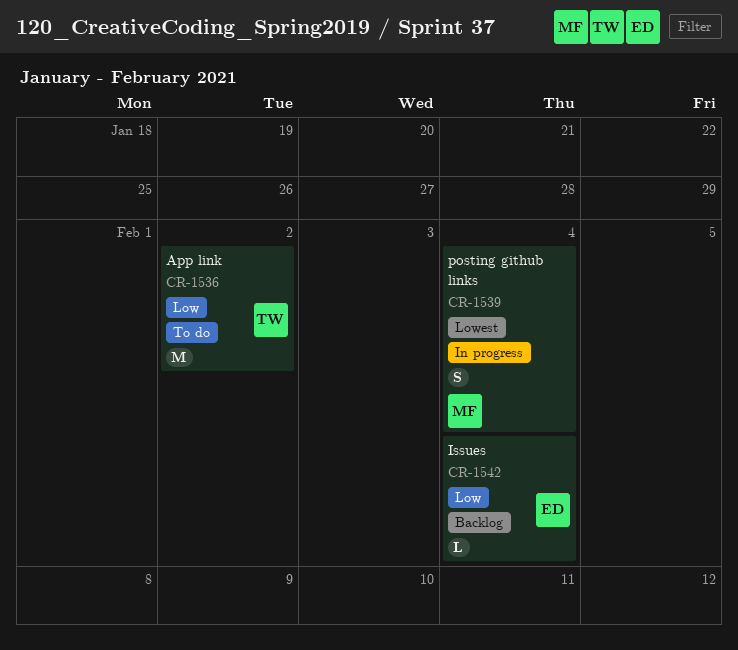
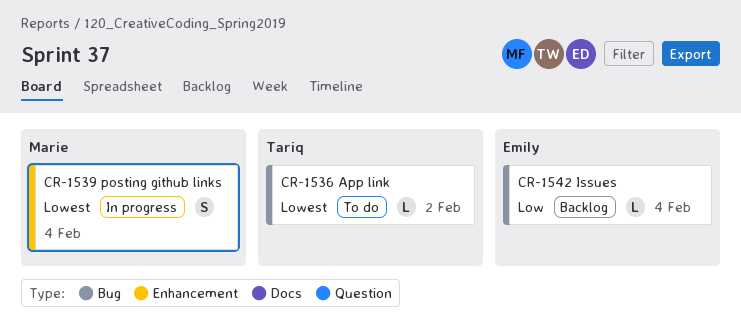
CR-1536, priority: Low -> Lowest
CR-1536, estimate: M -> L

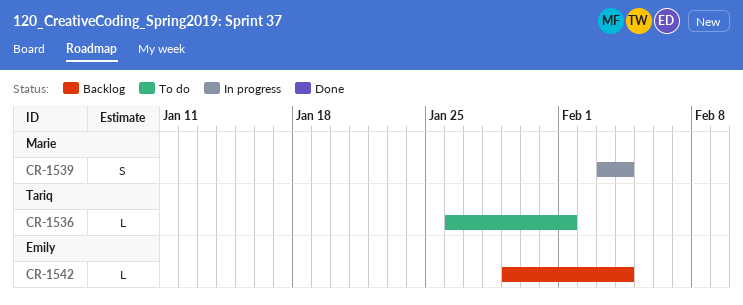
CR-1536, due: Feb 2 -> Feb 1

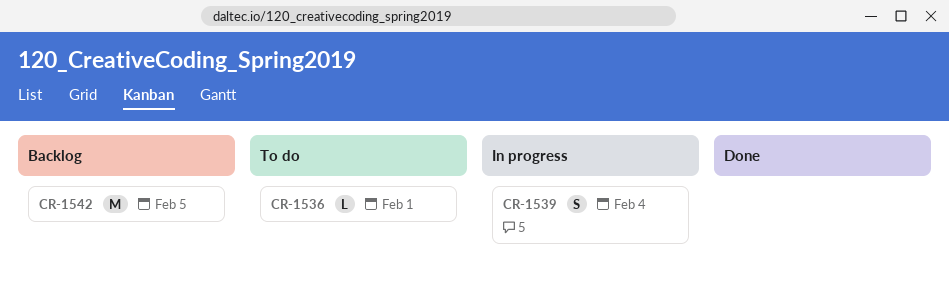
CR-1542, estimate: L -> M
CR-1542, due: Feb 4 -> Feb 5

